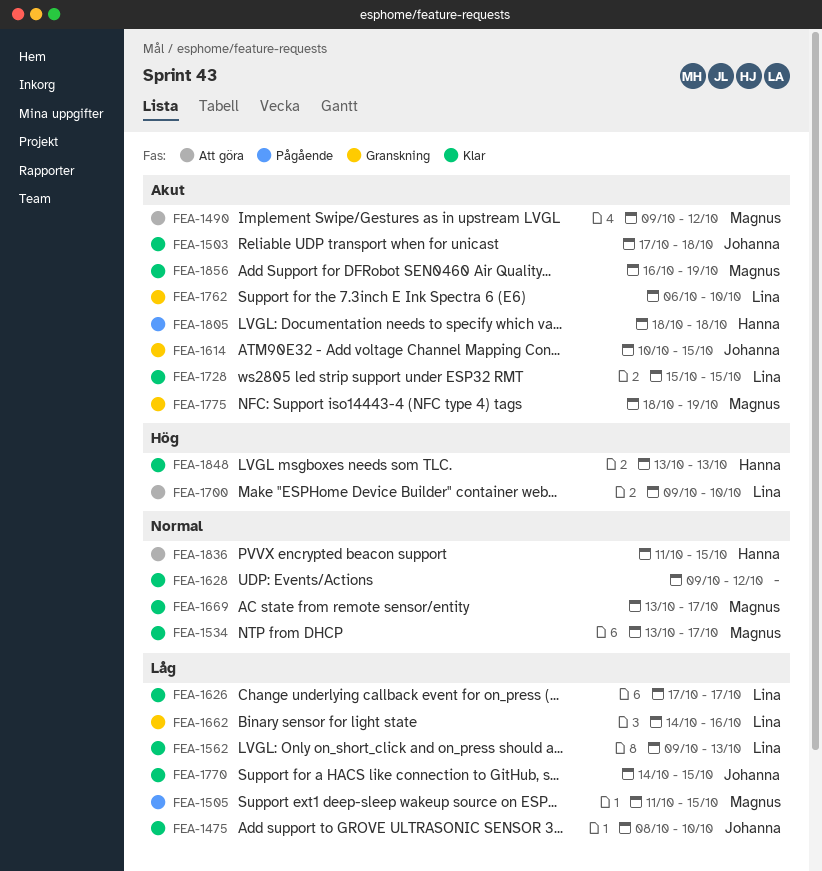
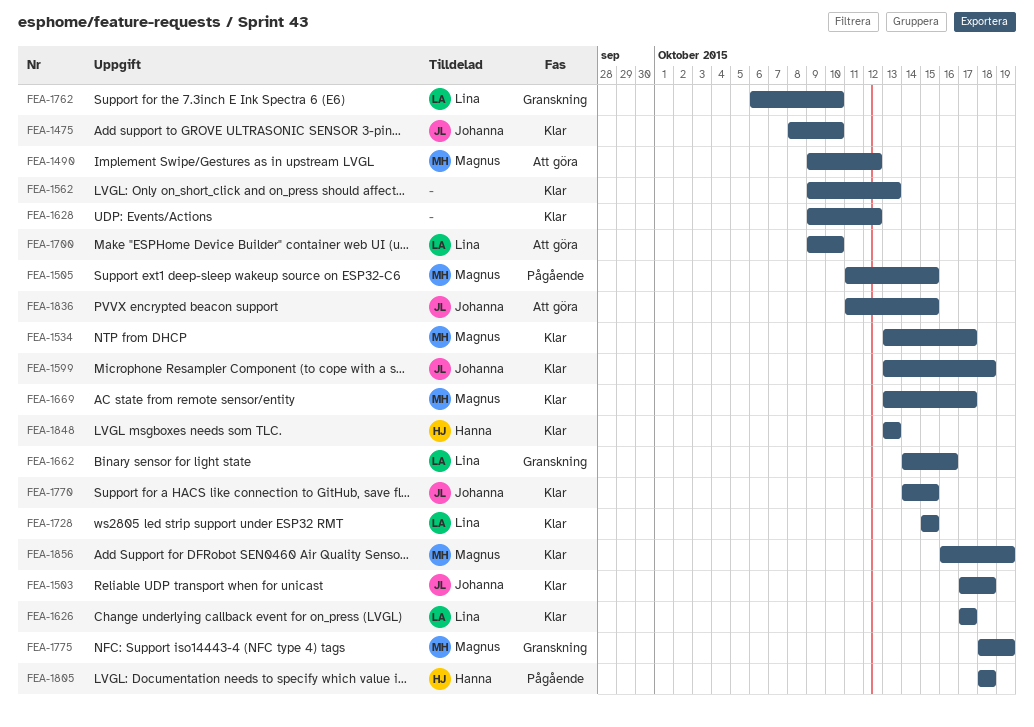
FEA-1562, owner: Lina -> none
FEA-1599: none -> present
FEA-1614: present -> none
FEA-1836, owner: Hanna -> Johanna

